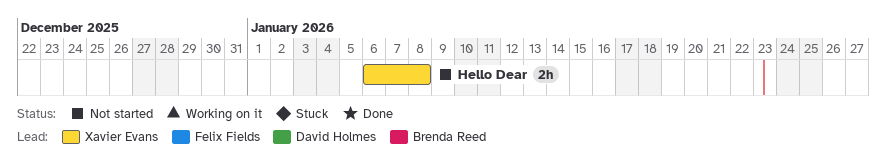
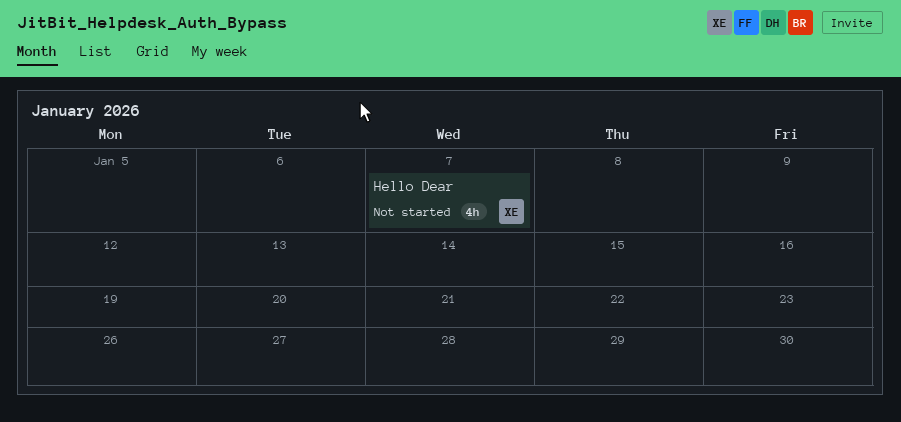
Hello Dear, estimate: 2h -> 4h
Hello Dear, due: Jan 8 -> Jan 7

